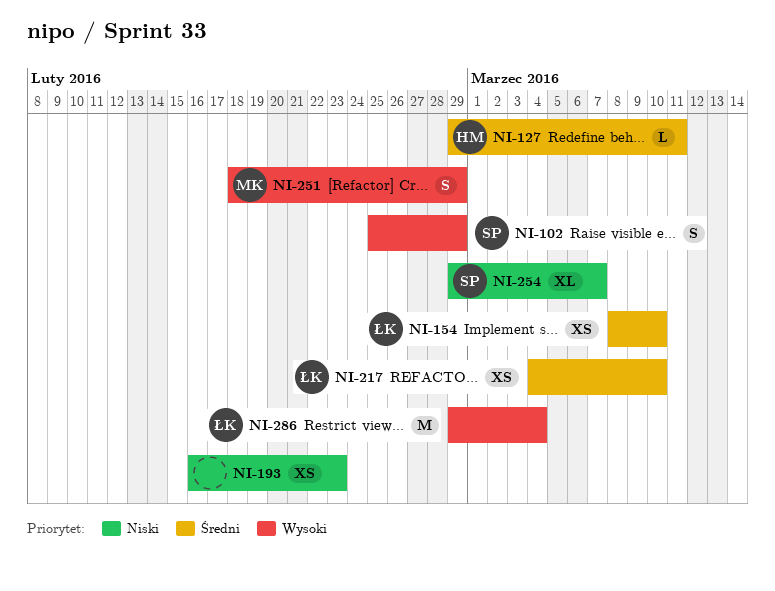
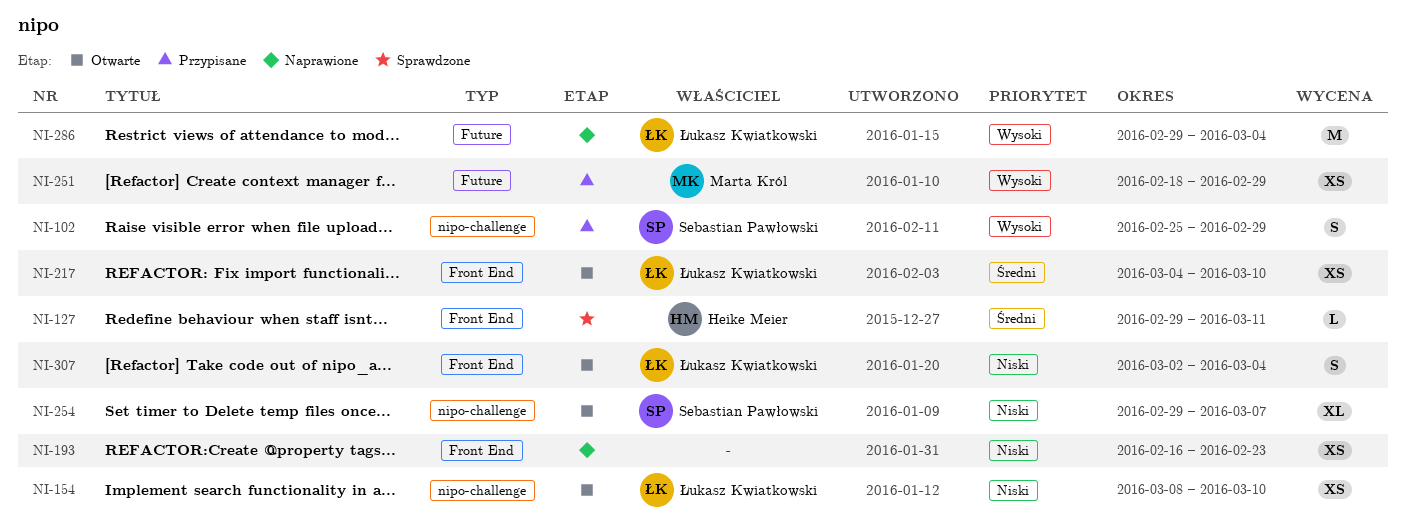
NI-154, priority: Średni -> Niski
NI-251, estimate: S -> XS
NI-307: none -> present

